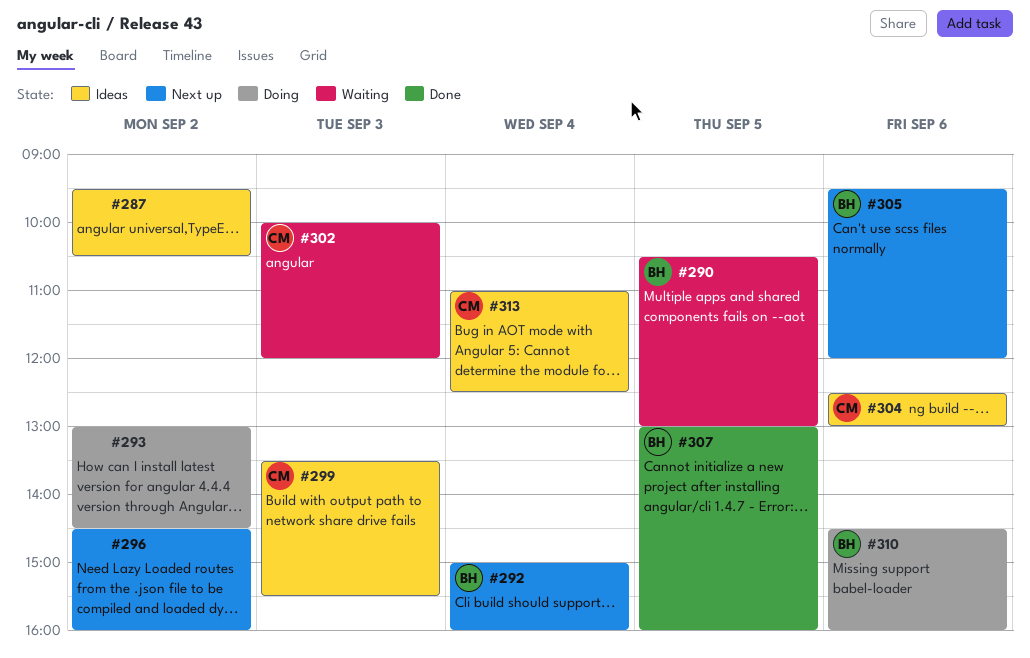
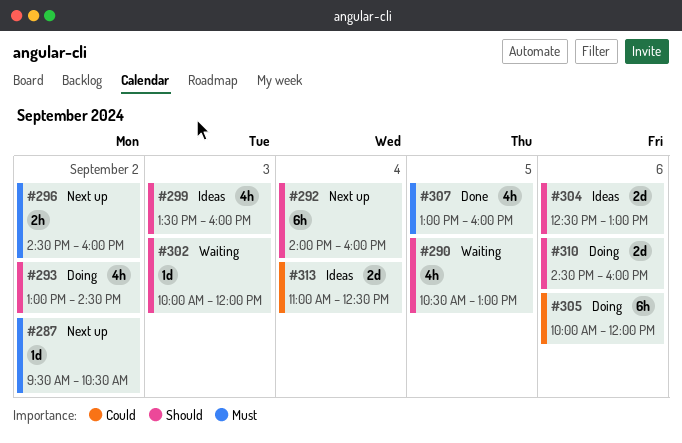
#287, status: Ideas -> Next up
#292, begins: 15:00 -> 14:00
#299, ends: 15:30 -> 16:00
#305, status: Next up -> Doing
#305, begins: 09:30 -> 10:00

